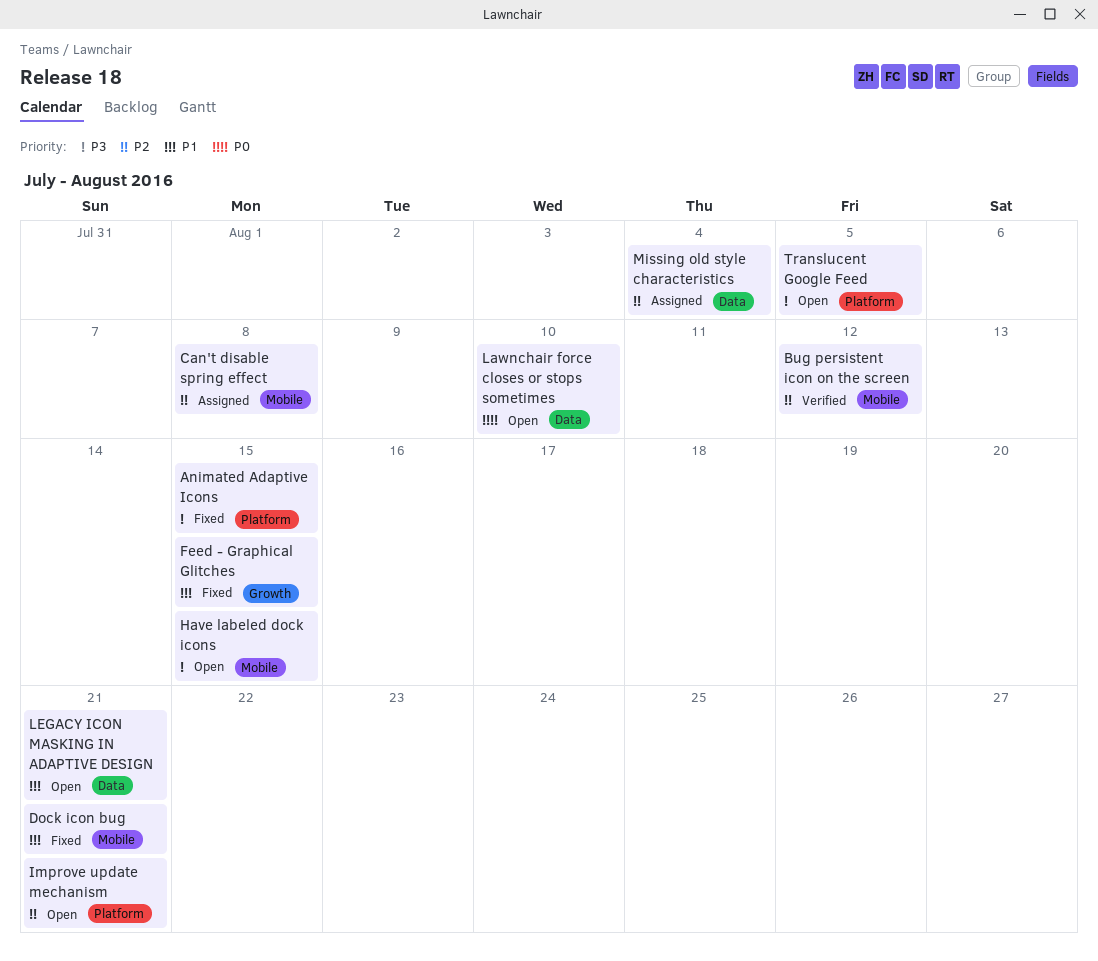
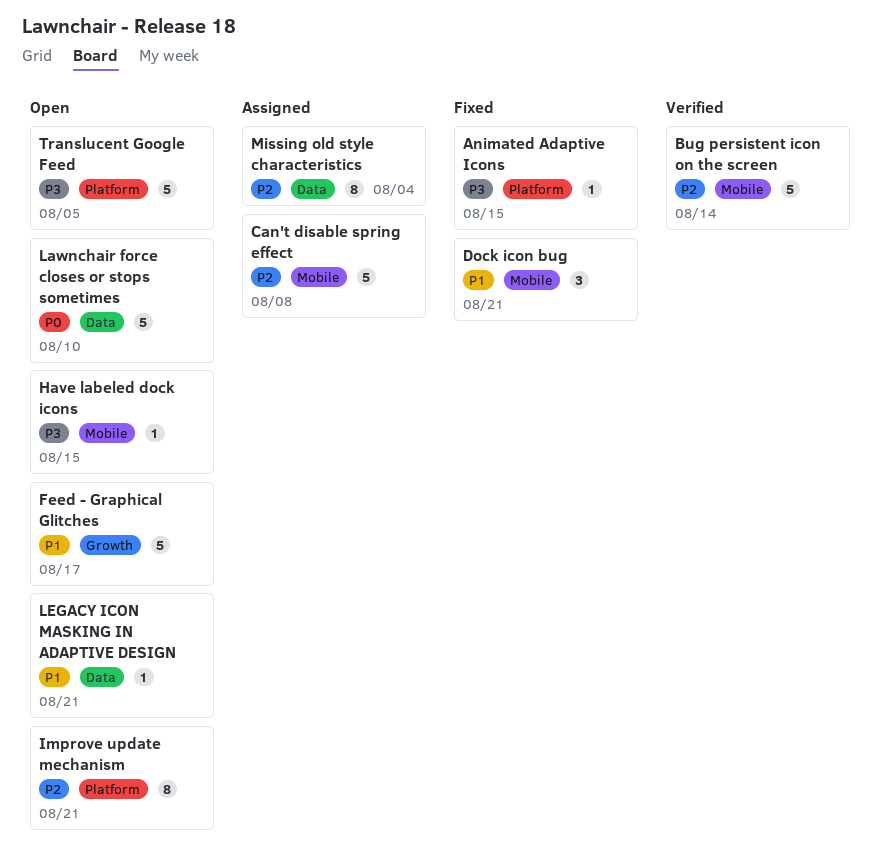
Bug persistent icon on the screen, due: Aug 12 -> Aug 14
Feed - Graphical Glitches, status: Fixed -> Open
Feed - Graphical Glitches, due: Aug 15 -> Aug 17

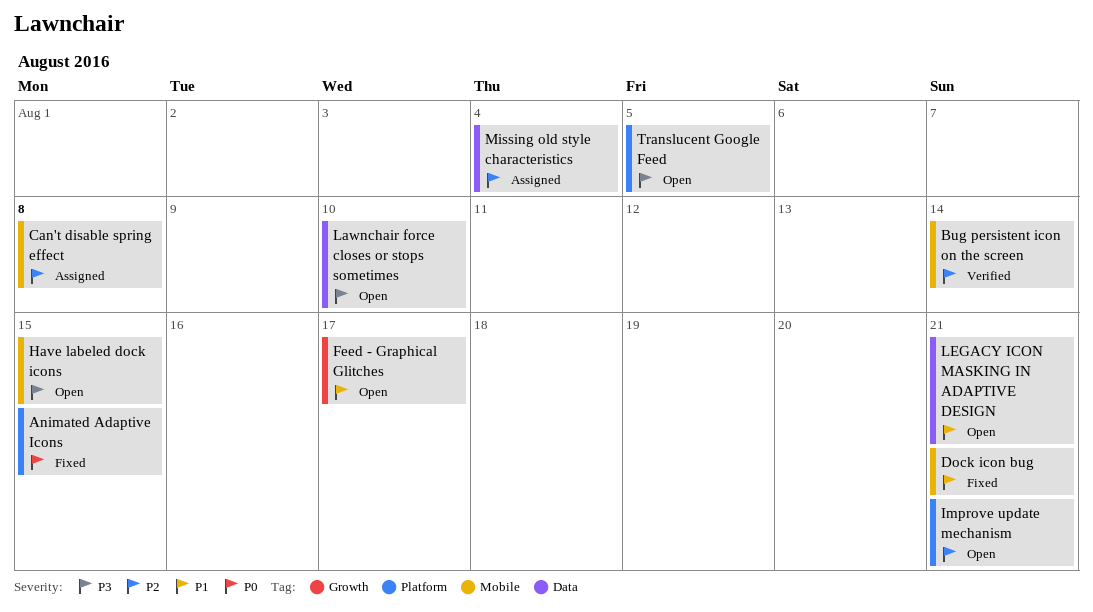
Animated Adaptive Icons, priority: P3 -> P0
Lawnchair force closes or stops sometimes, priority: P0 -> P3

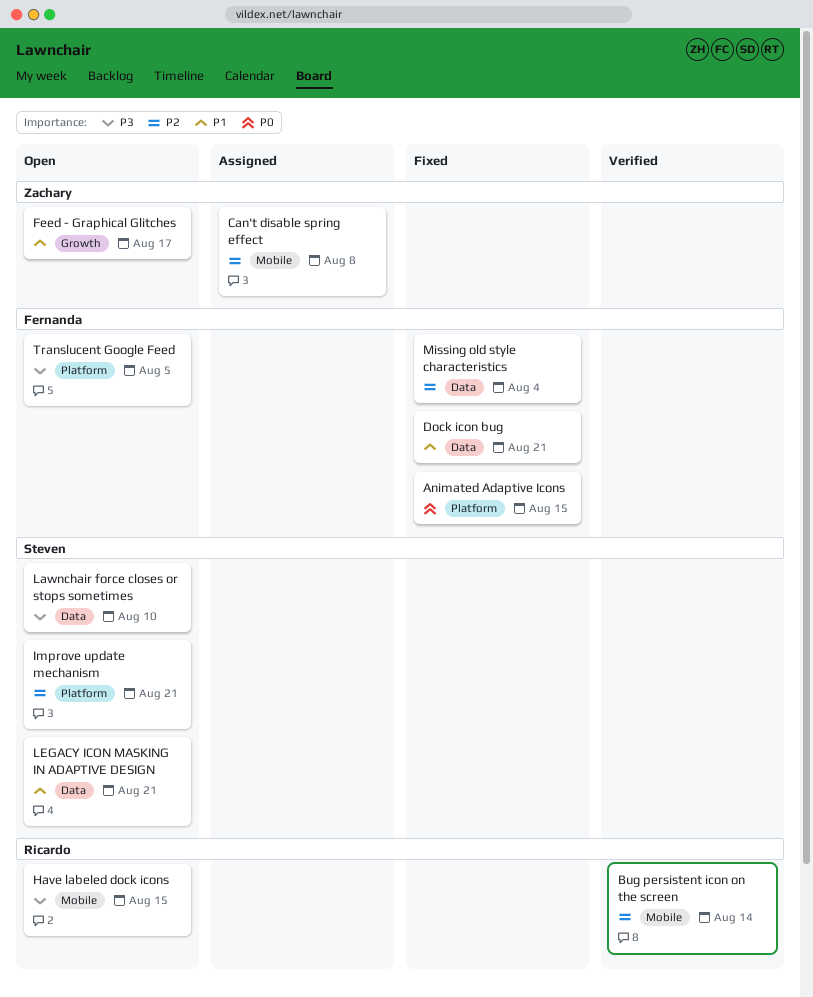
Dock icon bug, label: Mobile -> Data
Missing old style characteristics, status: Assigned -> Fixed

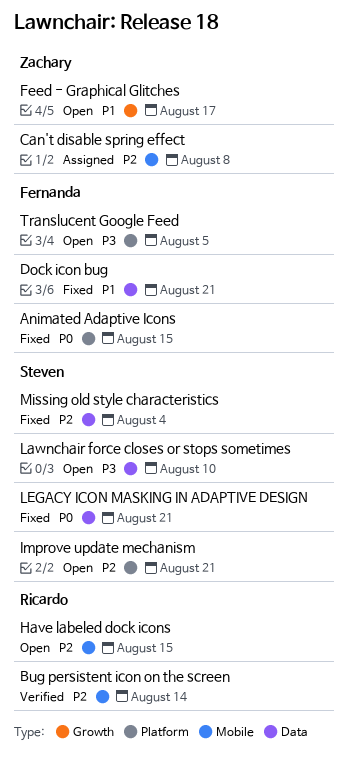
Have labeled dock icons, priority: P3 -> P2
LEGACY ICON MASKING IN ADAPTIVE DESIGN, status: Open -> Fixed
LEGACY ICON MASKING IN ADAPTIVE DESIGN, priority: P1 -> P0
Missing old style characteristics, owner: Fernanda -> Steven

